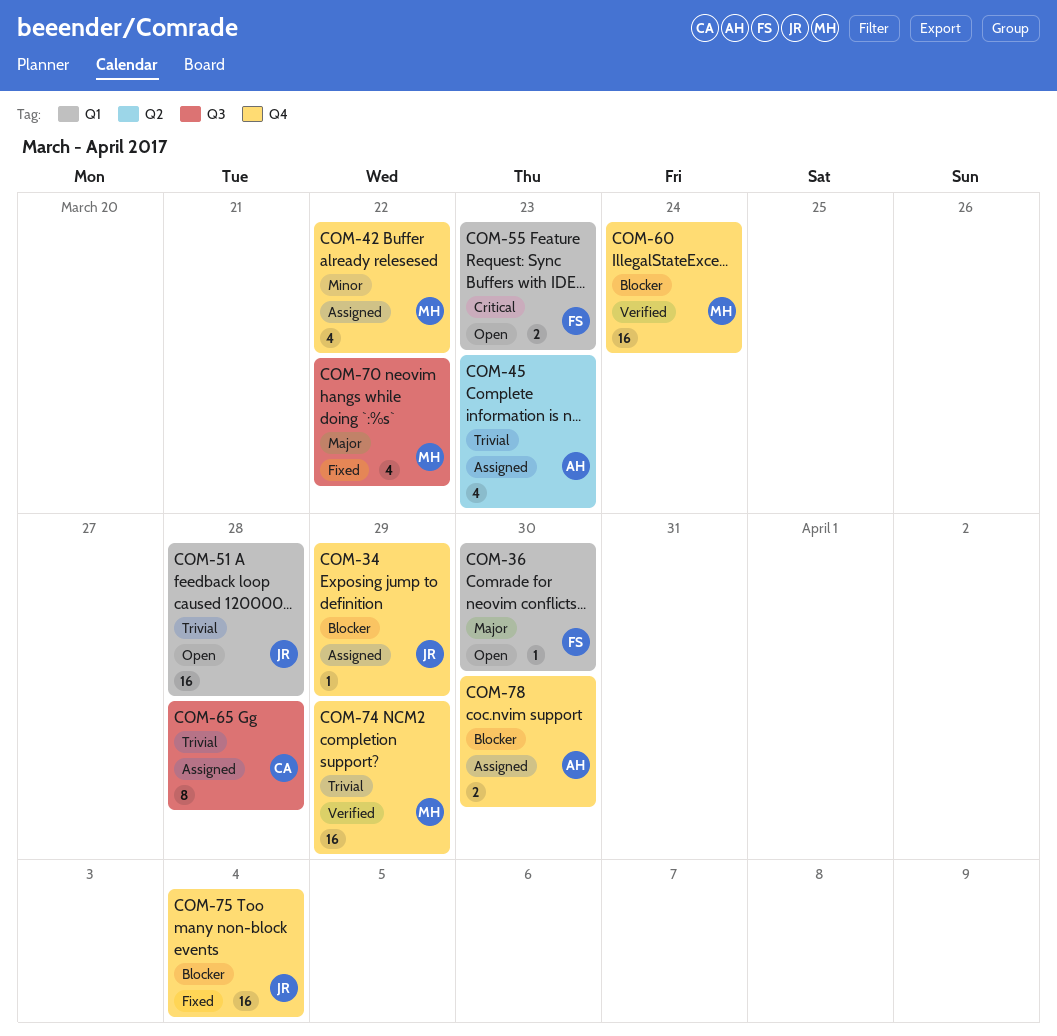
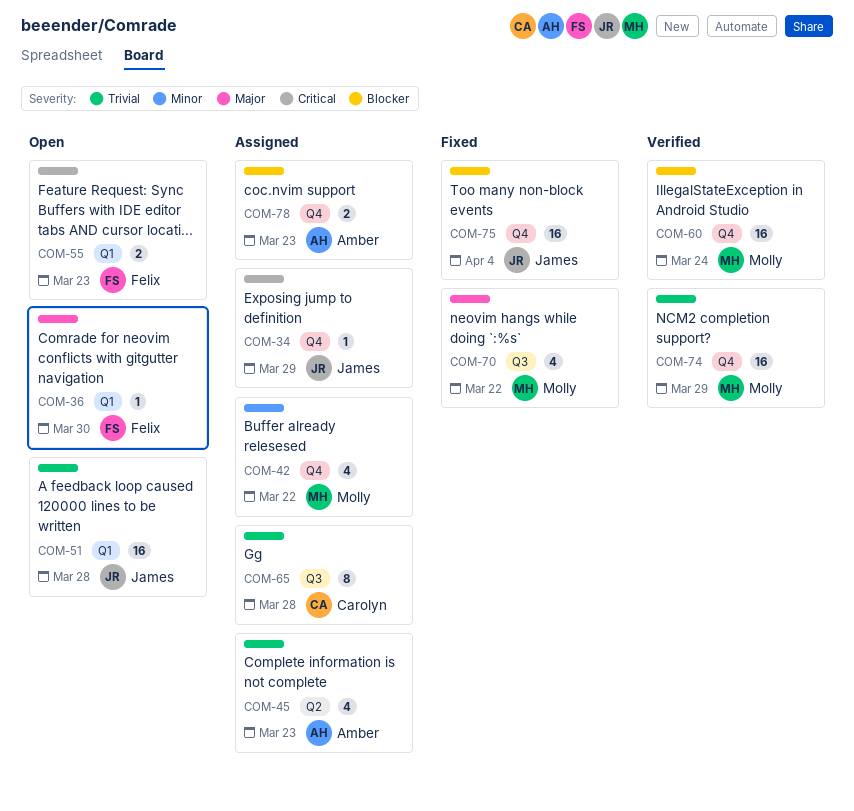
COM-34, priority: Blocker -> Critical
COM-78, due: Mar 30 -> Mar 23

